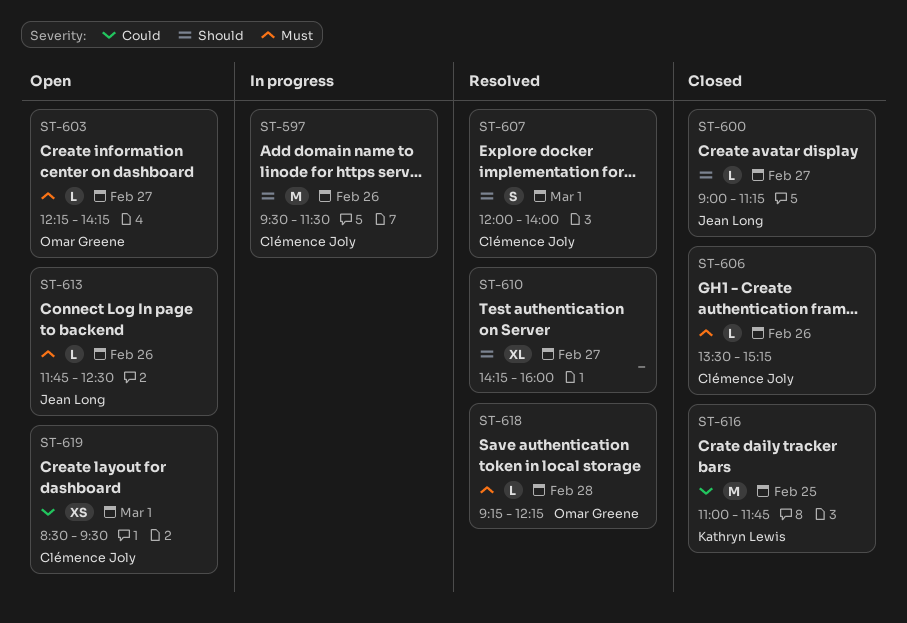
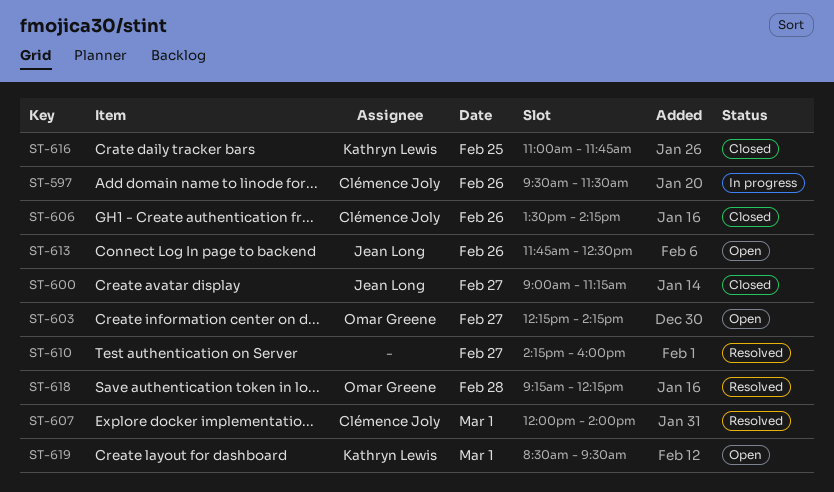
ST-606, ends: 15:15 -> 14:15
ST-619, owner: Clémence Joly -> Kathryn Lewis

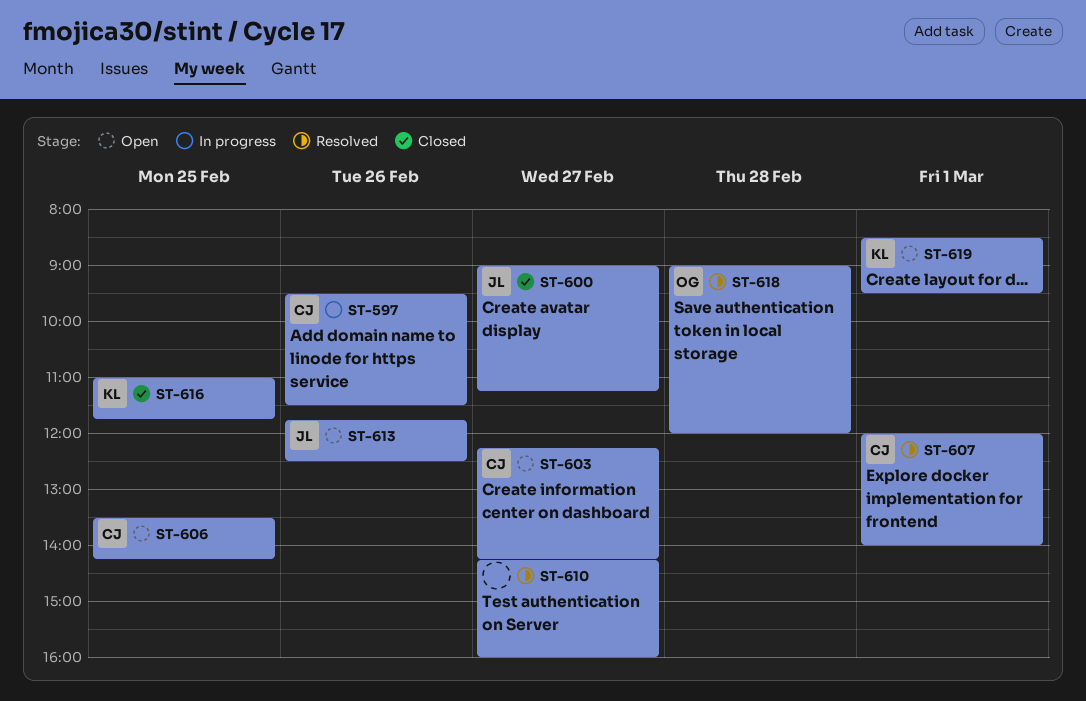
ST-603, owner: Omar Greene -> Clémence Joly
ST-606, status: Closed -> Open
ST-606, day: Feb 26 -> Feb 25
ST-618, begins: 09:15 -> 09:00
ST-618, ends: 12:15 -> 12:00

